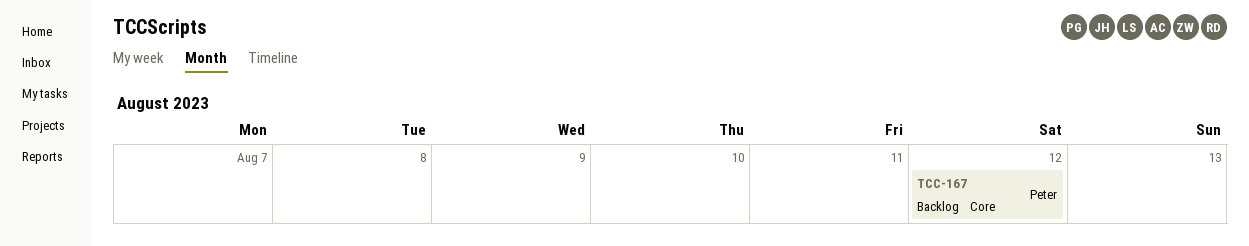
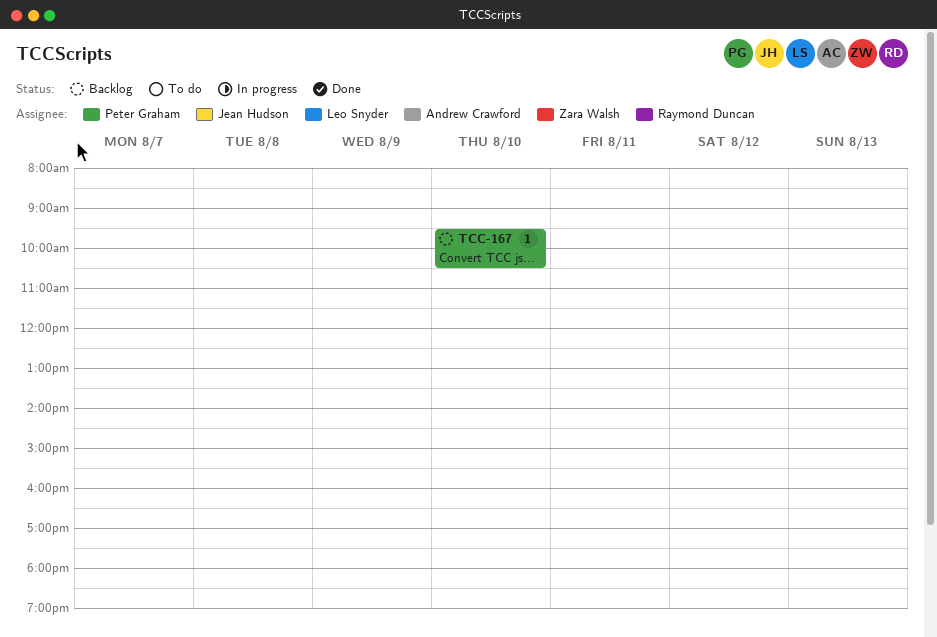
TCC-167, day: Aug 12 -> Aug 10

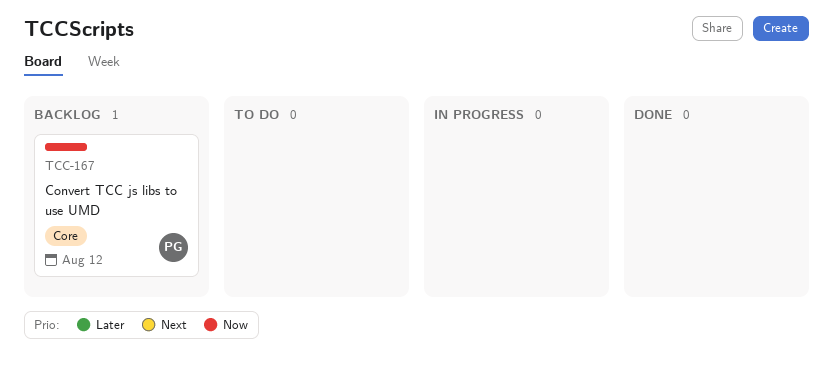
TCC-167, day: Aug 10 -> Aug 12

